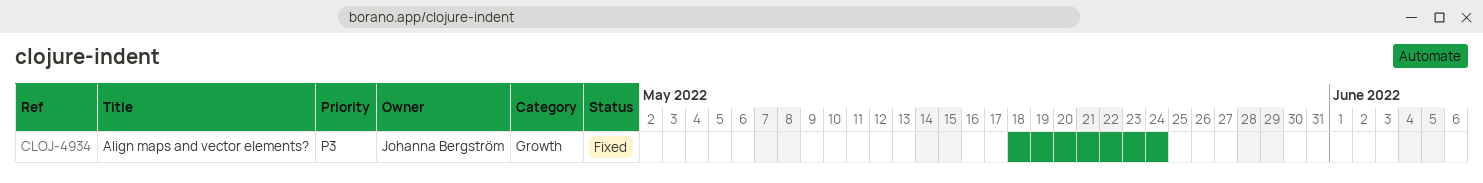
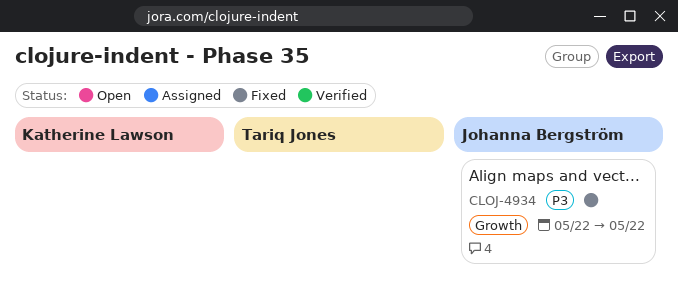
CLOJ-4934, start: May 18 -> May 22
CLOJ-4934, due: May 24 -> May 22

